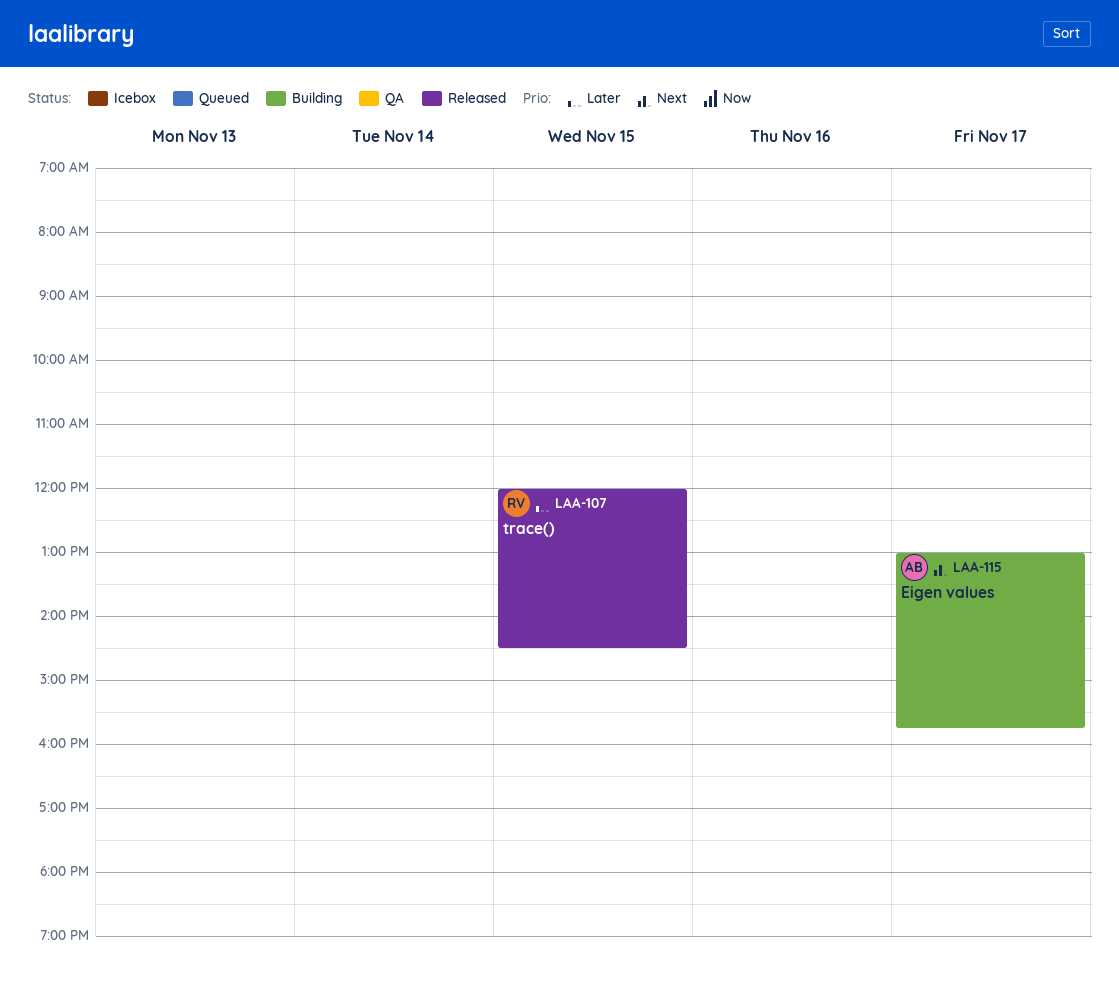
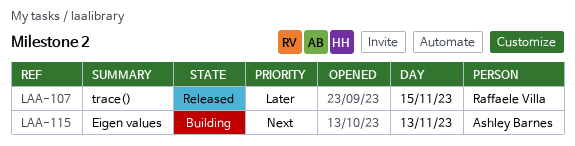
LAA-115, day: Nov 17 -> Nov 13

